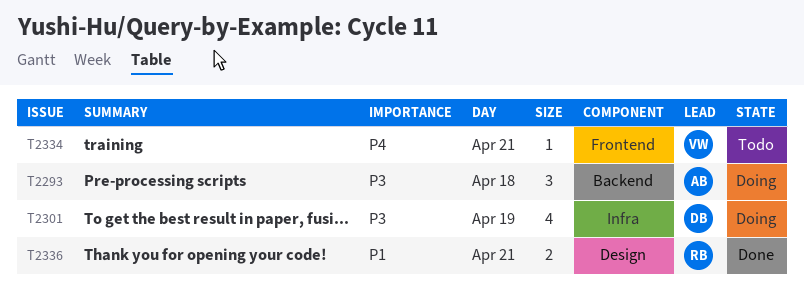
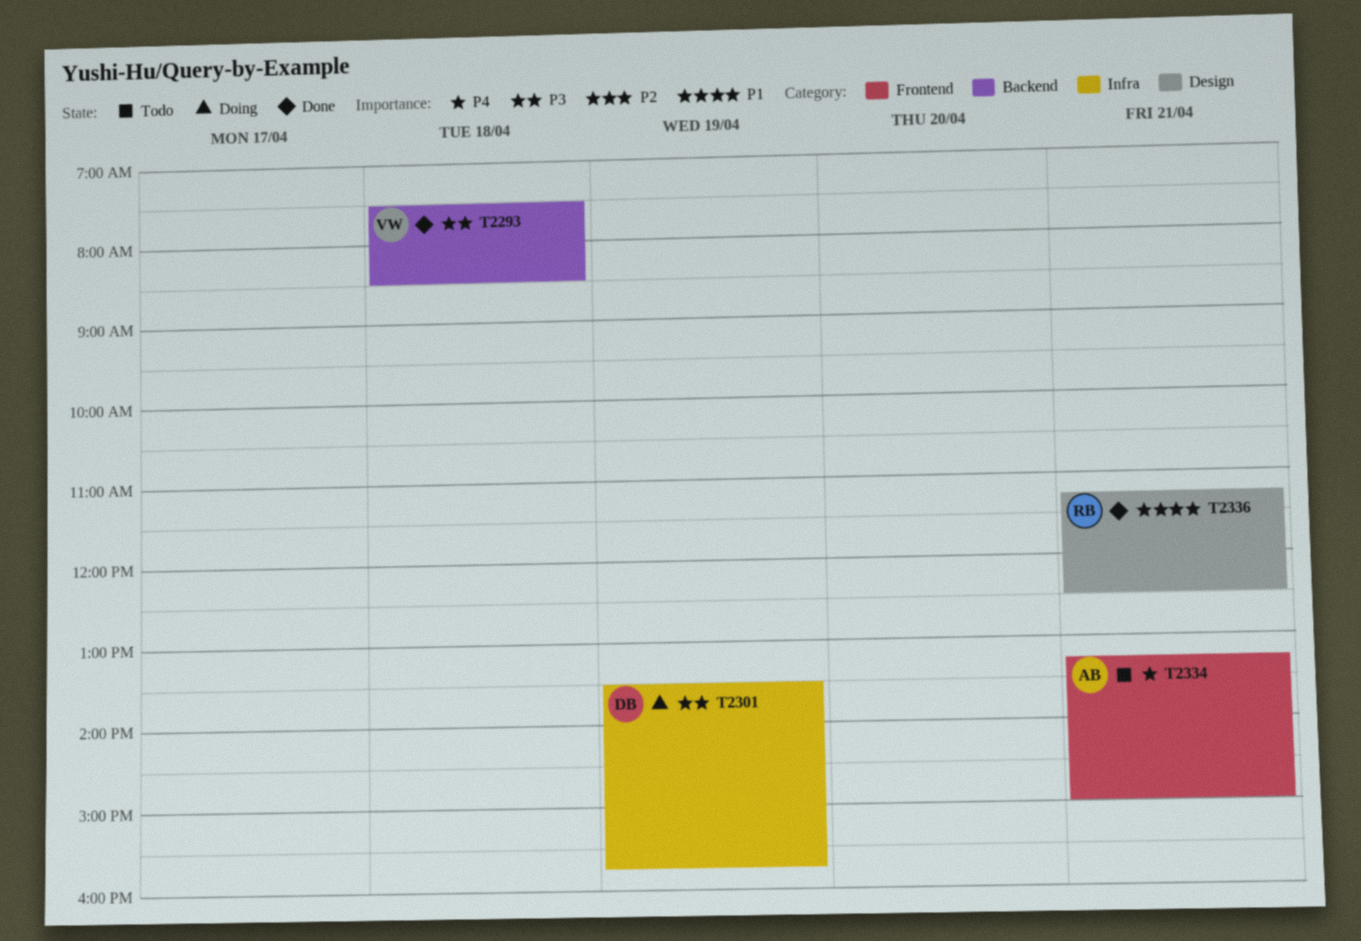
T2293, status: Doing -> Done
T2293, owner: AB -> VW
T2334, owner: VW -> AB

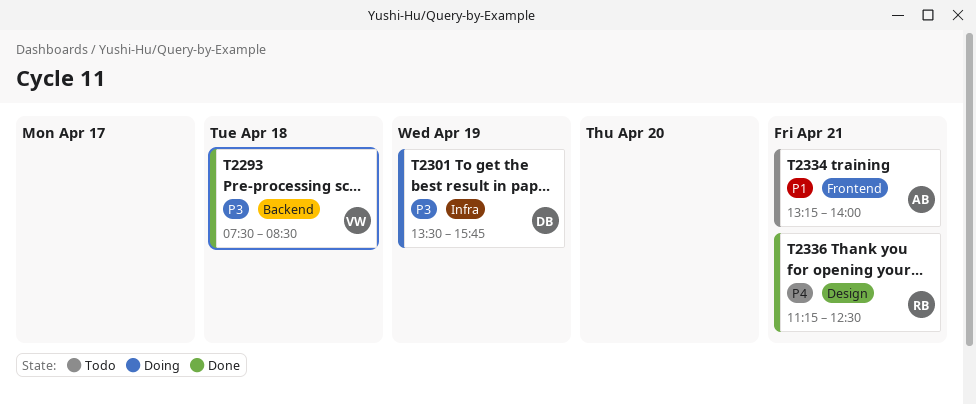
T2334, priority: P4 -> P1
T2334, ends: 15:00 -> 14:00
T2336, priority: P1 -> P4

